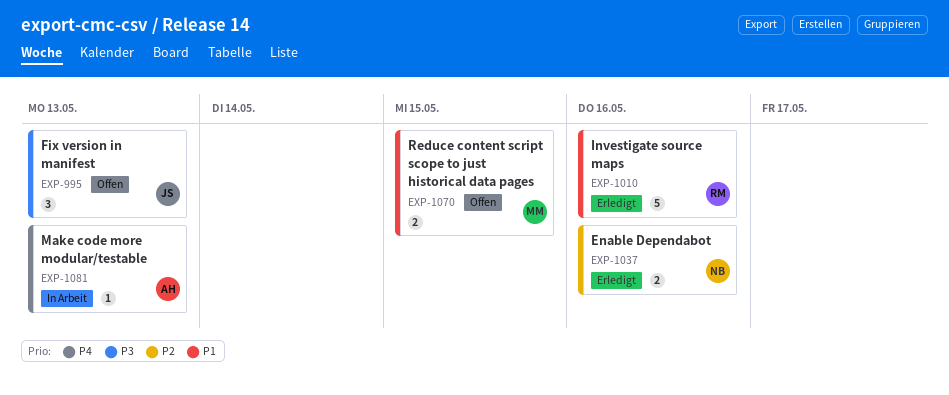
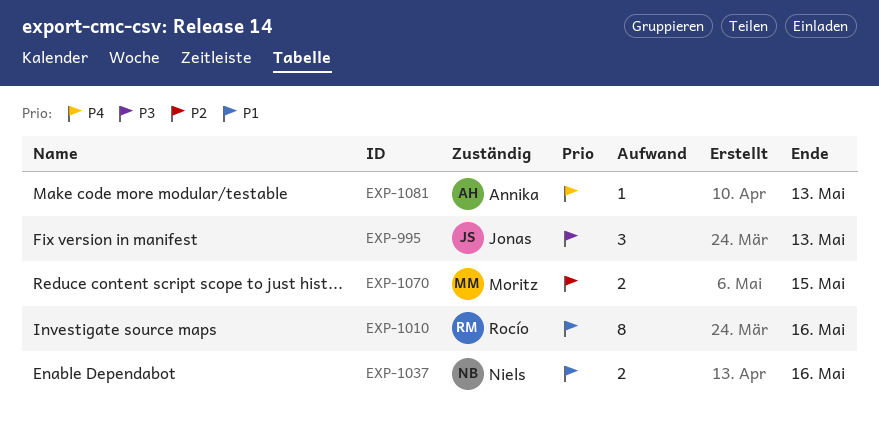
EXP-1010, estimate: 5 -> 8
EXP-1037, priority: P2 -> P1
EXP-1070, priority: P1 -> P2

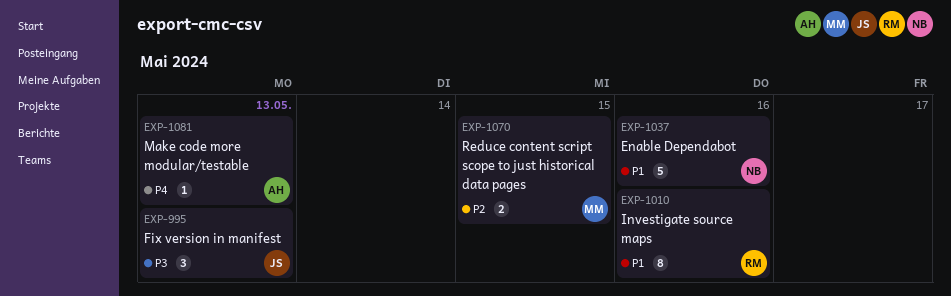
EXP-1037, estimate: 2 -> 5

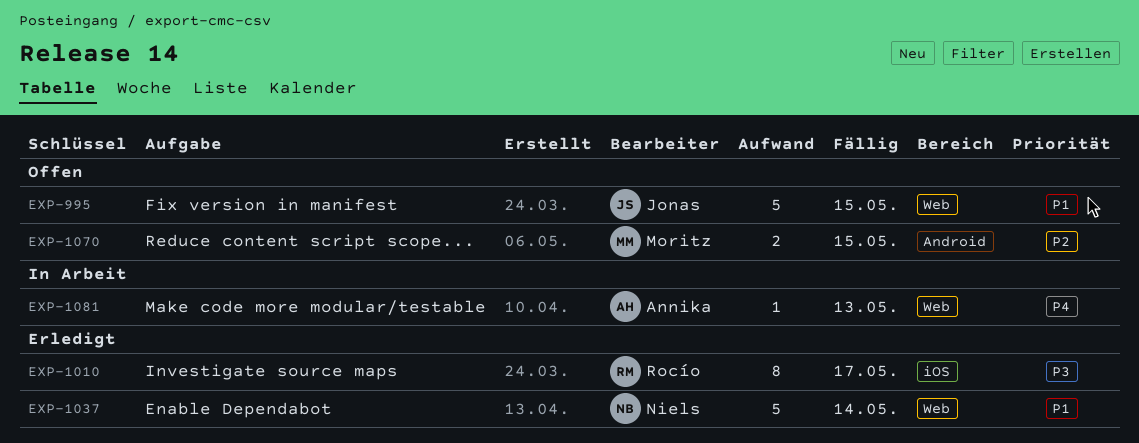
EXP-995, priority: P3 -> P1
EXP-995, estimate: 3 -> 5
EXP-995, due: May 13 -> May 15
EXP-1010, priority: P1 -> P3
EXP-1010, due: May 16 -> May 17
EXP-1037, due: May 16 -> May 14

